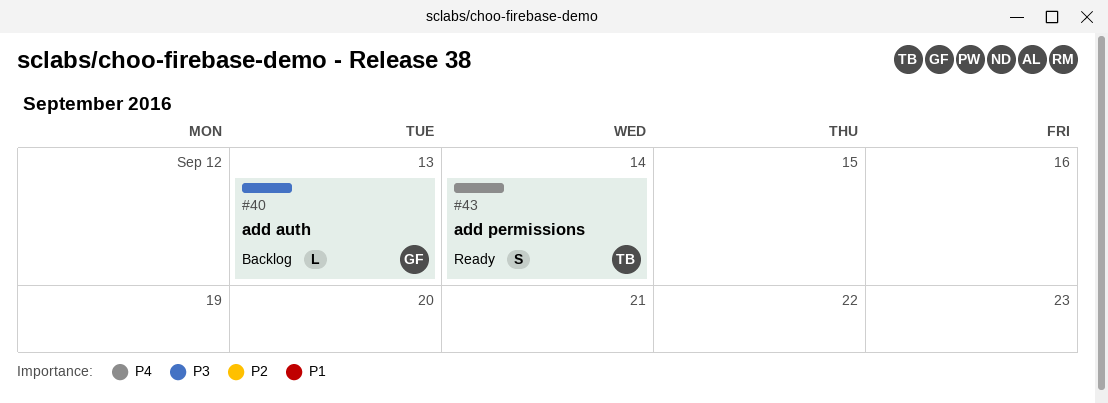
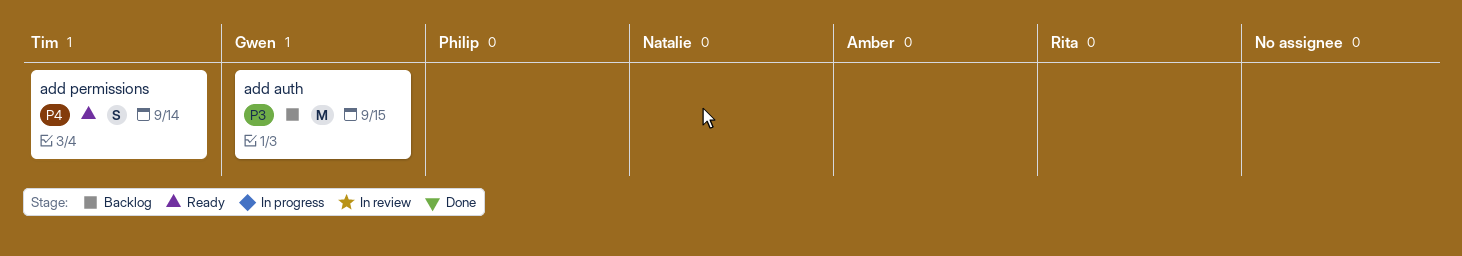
add auth, estimate: L -> M
add auth, due: Sep 13 -> Sep 15

